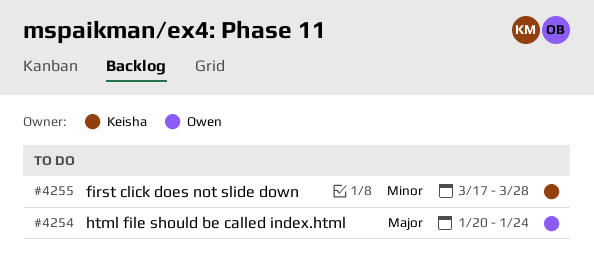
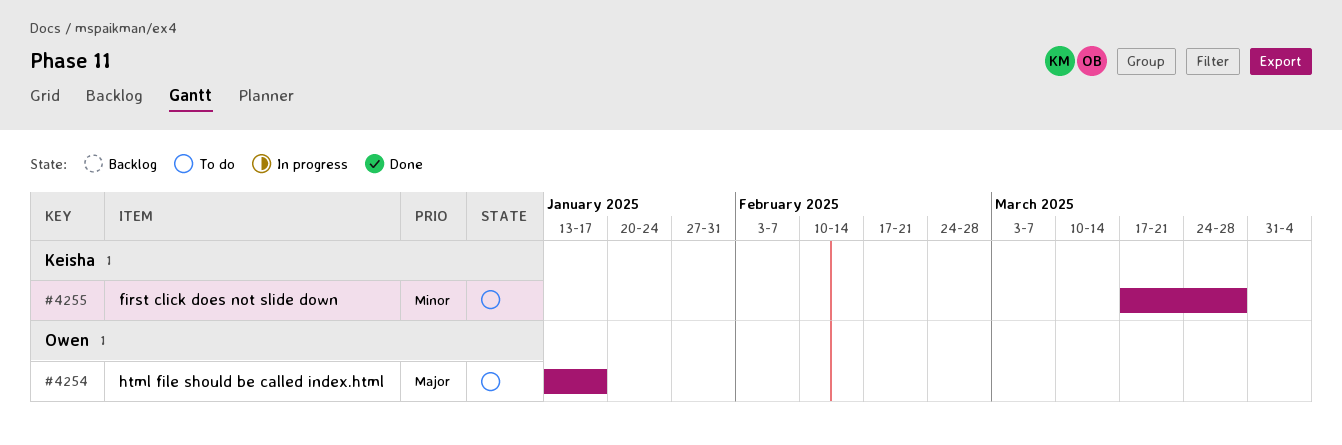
#4254, start: Jan 20 -> Jan 13
#4254, due: Jan 24 -> Jan 17

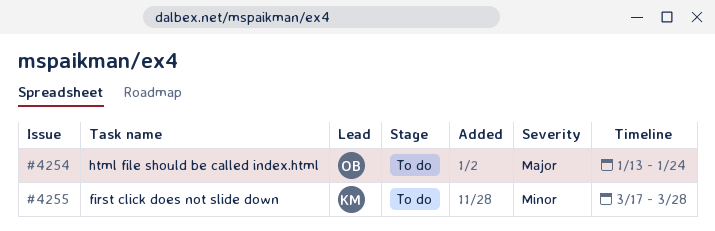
#4254, due: Jan 17 -> Jan 24

